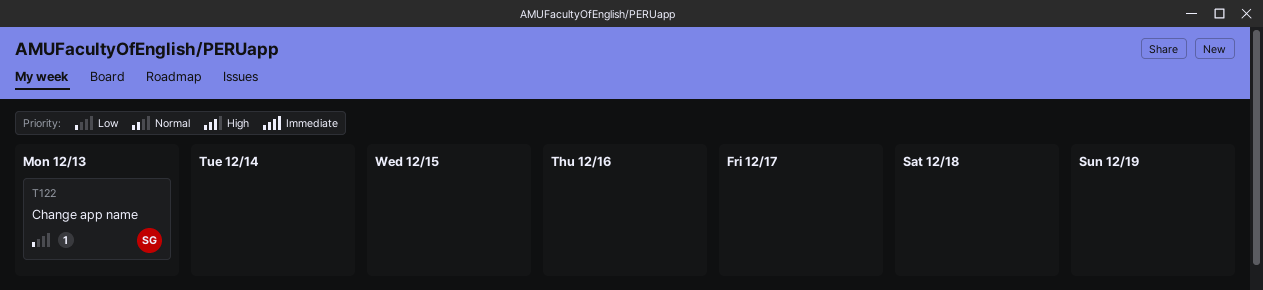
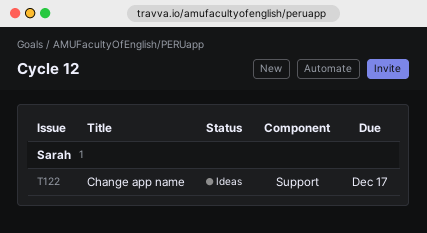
T122, due: Dec 13 -> Dec 17

